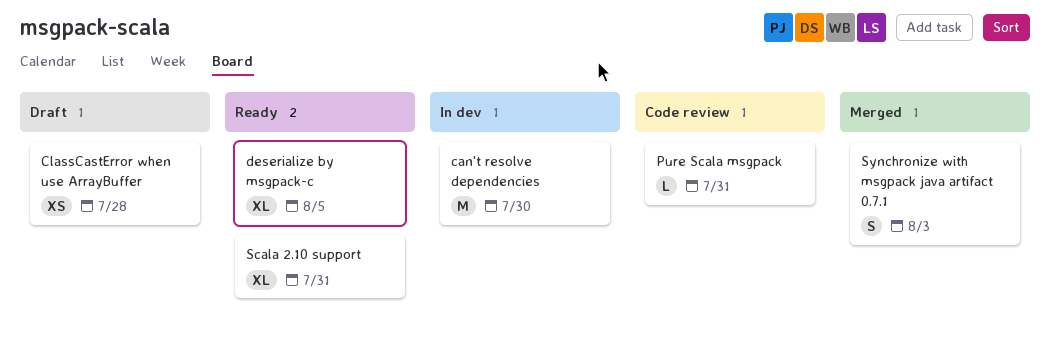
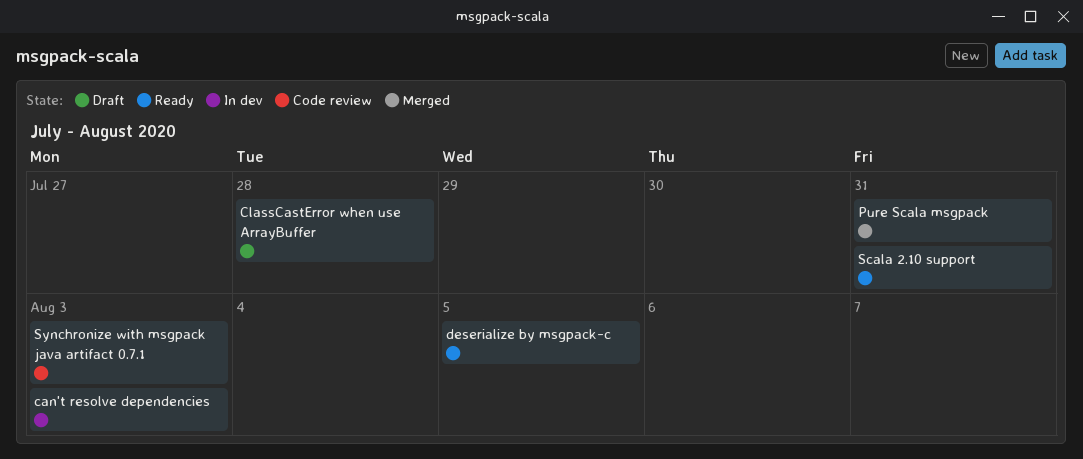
can't resolve dependencies, due: Jul 30 -> Aug 3
Pure Scala msgpack, status: Code review -> Merged
Synchronize with msgpack java artifact 0.7.1, status: Merged -> Code review

